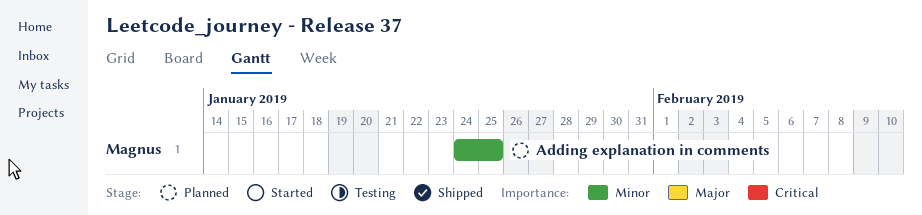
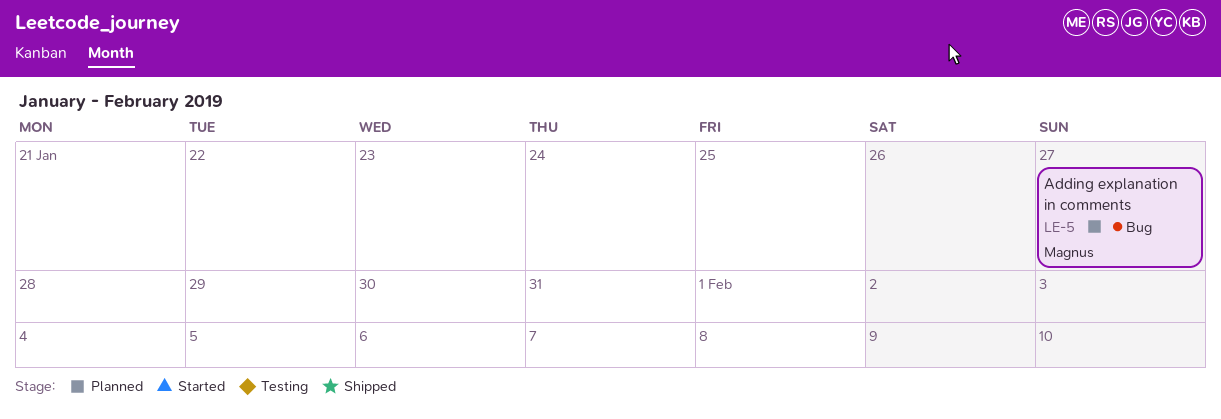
Adding explanation in comments, due: Jan 25 -> Jan 27

